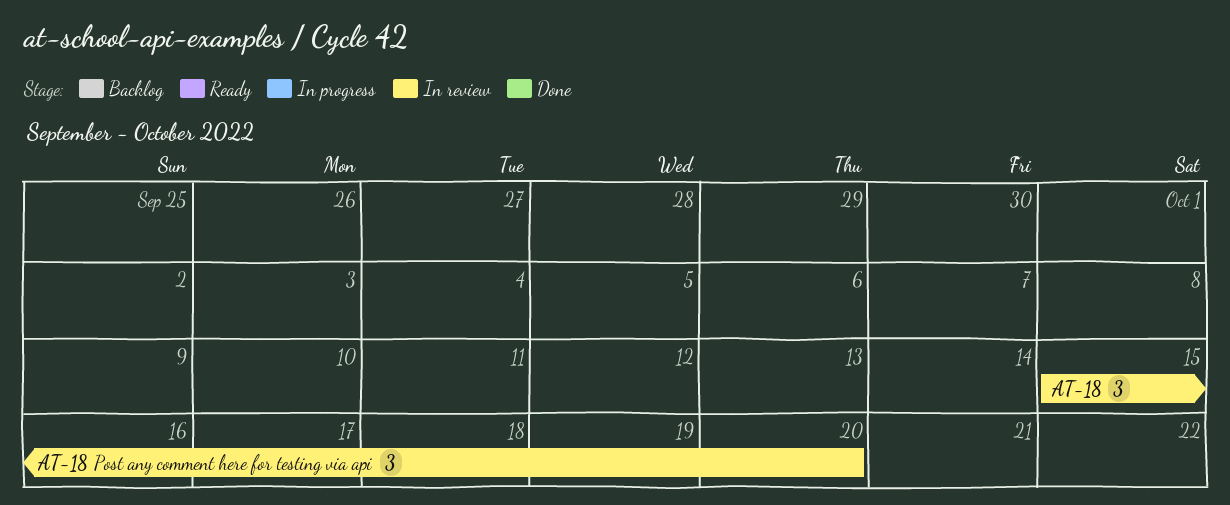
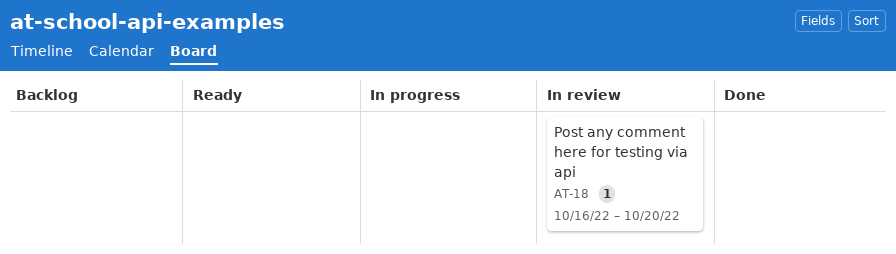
AT-18, estimate: 3 -> 1
AT-18, start: Oct 15 -> Oct 16

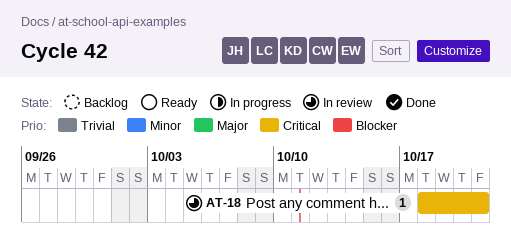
AT-18, start: Oct 16 -> Oct 18
AT-18, due: Oct 20 -> Oct 21

